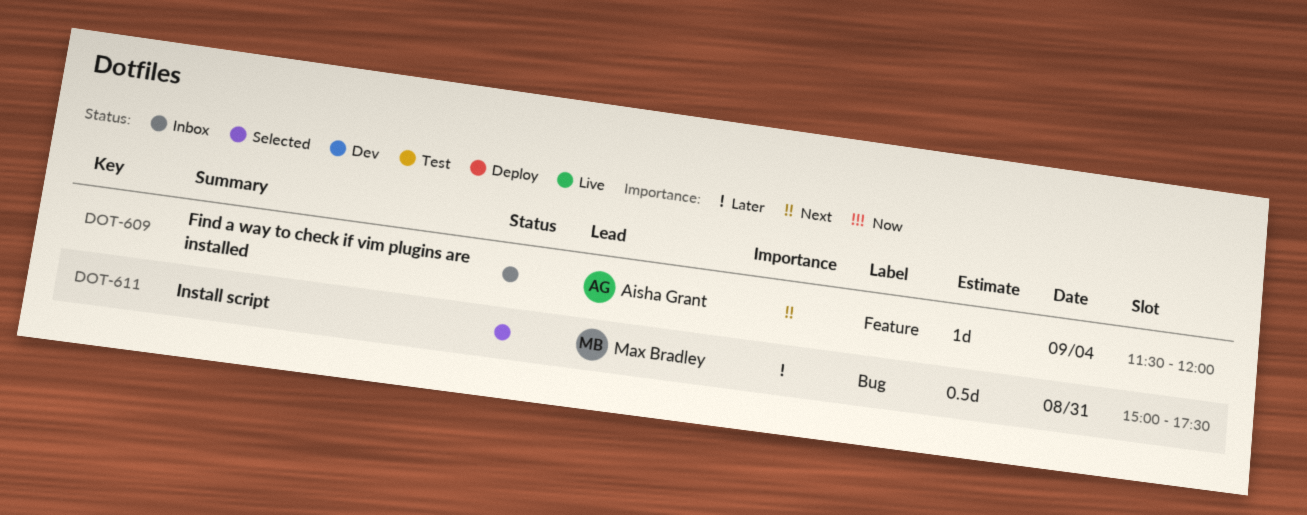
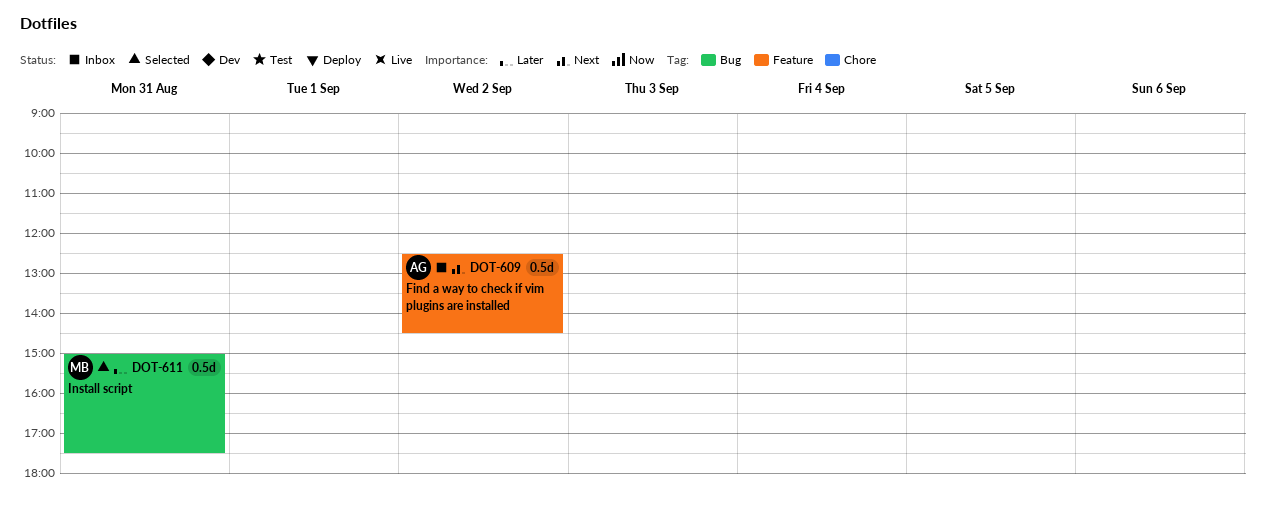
DOT-609, estimate: 1d -> 0.5d
DOT-609, day: Sep 4 -> Sep 2
DOT-609, begins: 11:30 -> 12:30
DOT-609, ends: 12:00 -> 14:30

